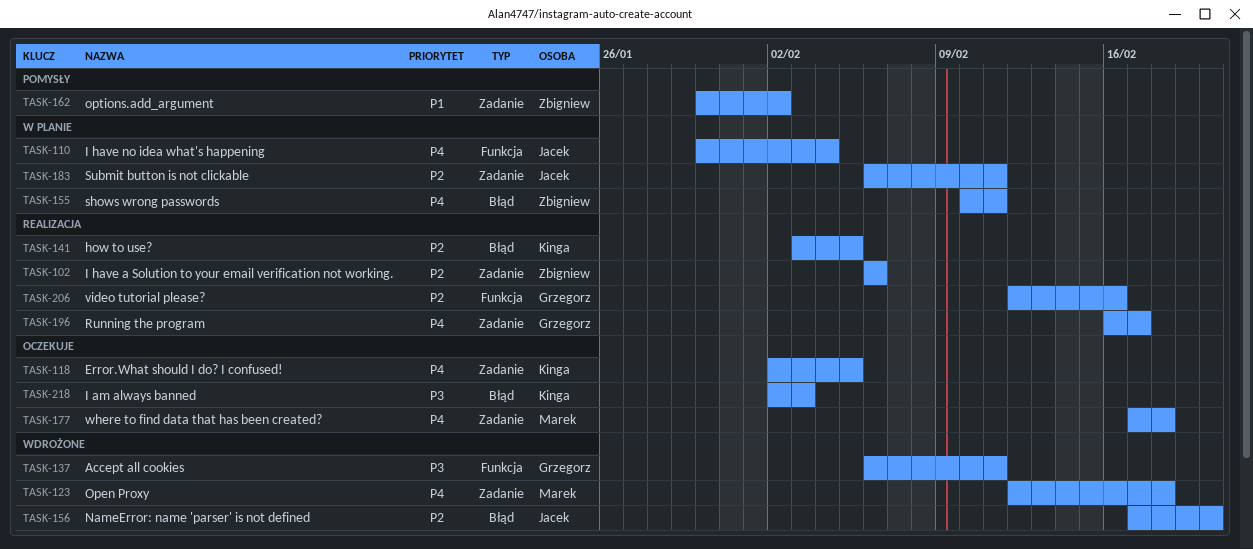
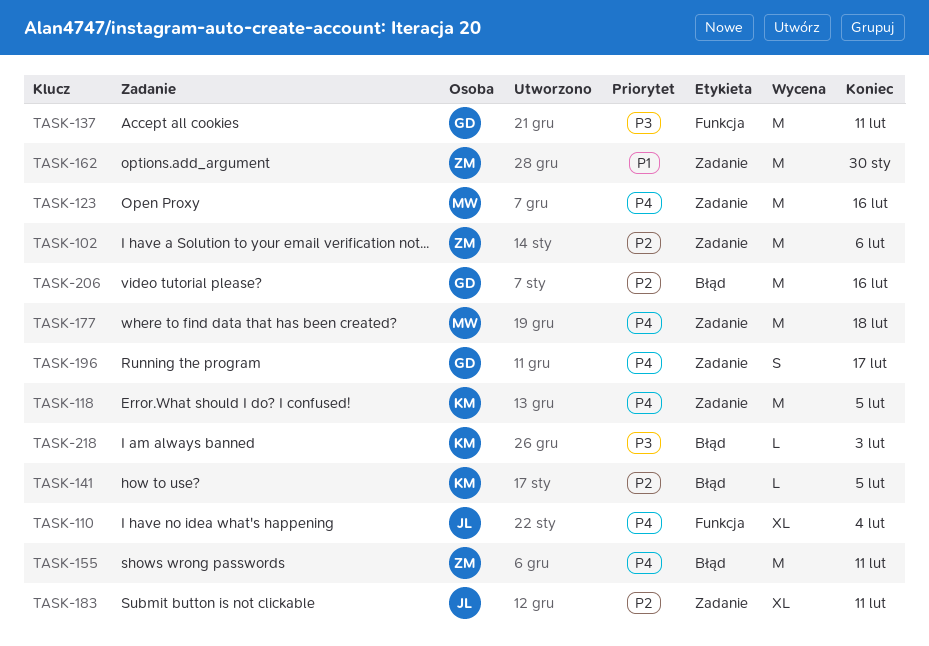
TASK-123, due: Feb 18 -> Feb 16
TASK-156: present -> none
TASK-162, due: Feb 2 -> Jan 30
TASK-206, label: Funkcja -> Błąd

